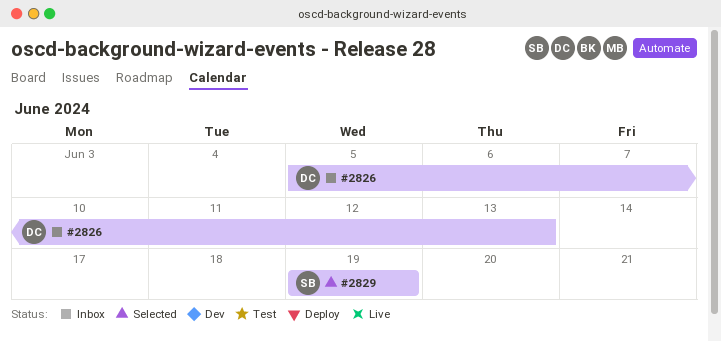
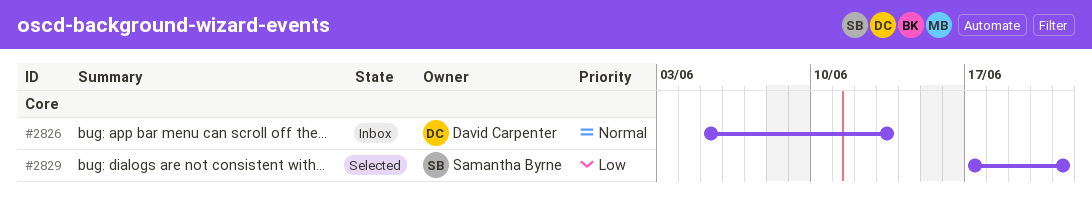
#2829, start: Jun 19 -> Jun 17
#2829, due: Jun 19 -> Jun 21

